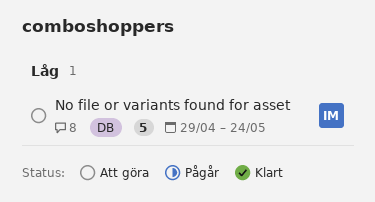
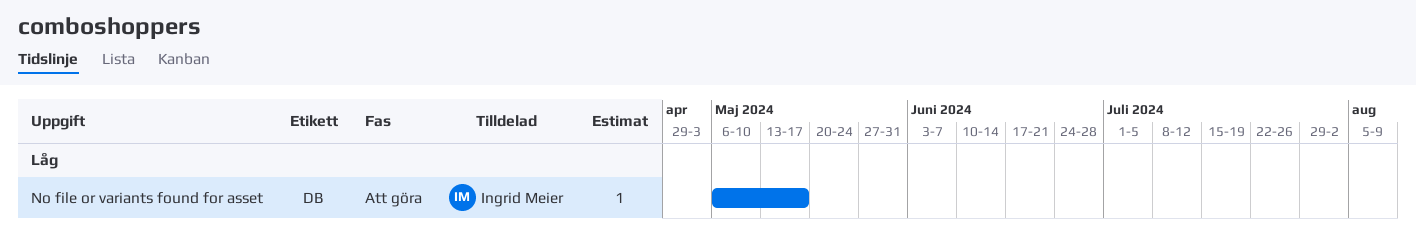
No file or variants found for asset, estimate: 5 -> 1
No file or variants found for asset, start: Apr 29 -> May 6
No file or variants found for asset, due: May 24 -> May 17

